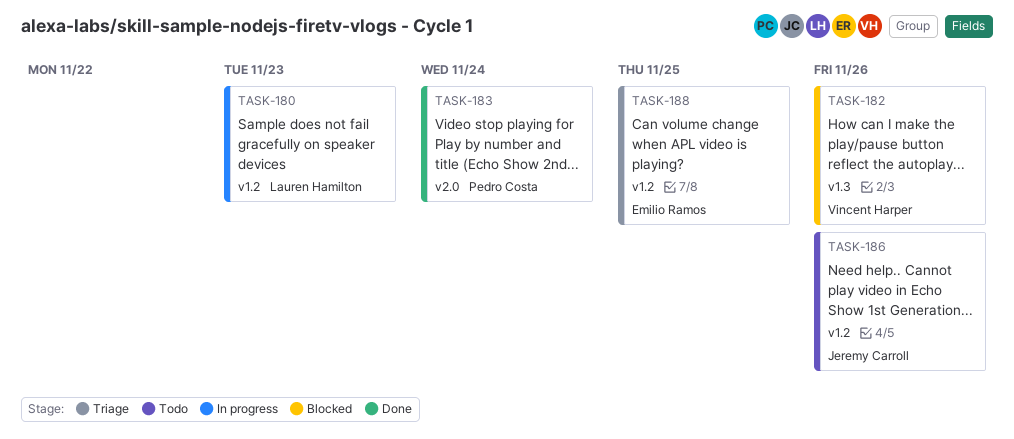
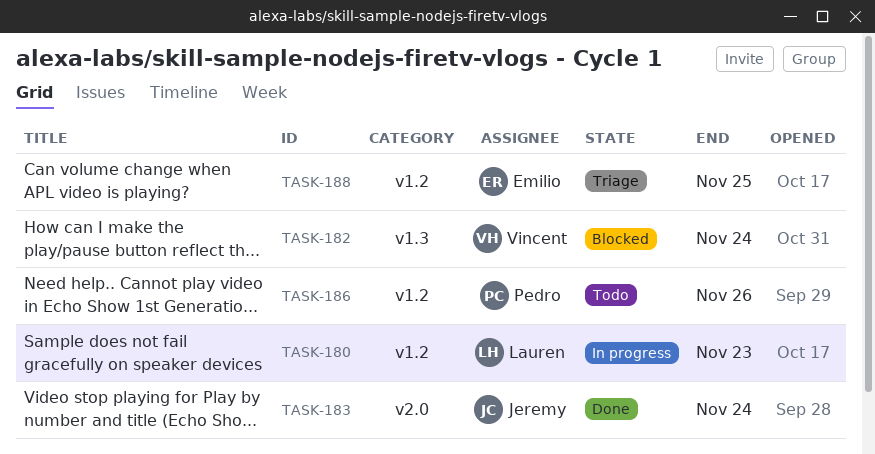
TASK-182, due: Nov 26 -> Nov 24
TASK-183, owner: Pedro Costa -> Jeremy Carroll
TASK-186, owner: Jeremy Carroll -> Pedro Costa

